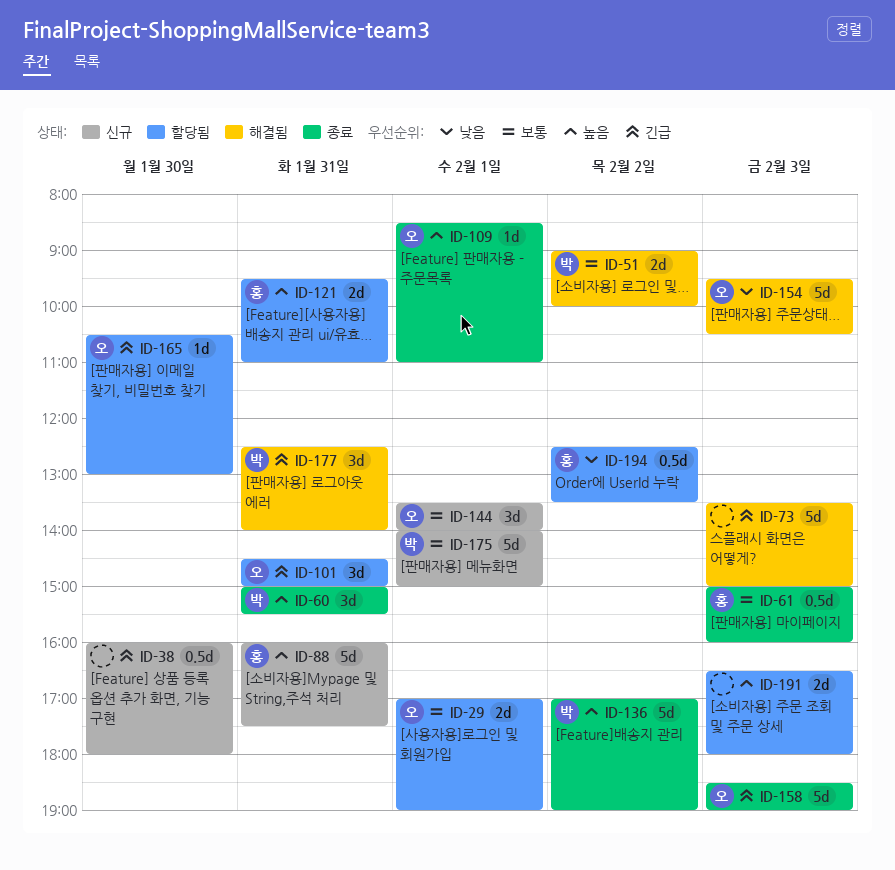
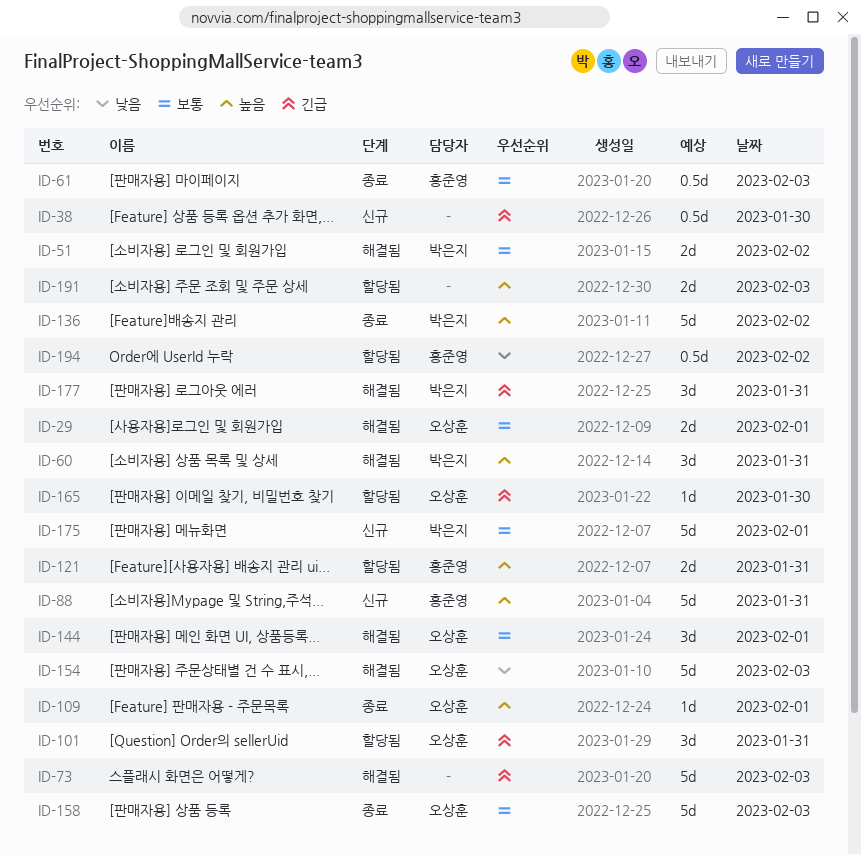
ID-29, status: 할당됨 -> 해결됨
ID-60, status: 종료 -> 해결됨
ID-144, status: 신규 -> 해결됨
ID-158, priority: 긴급 -> 보통

